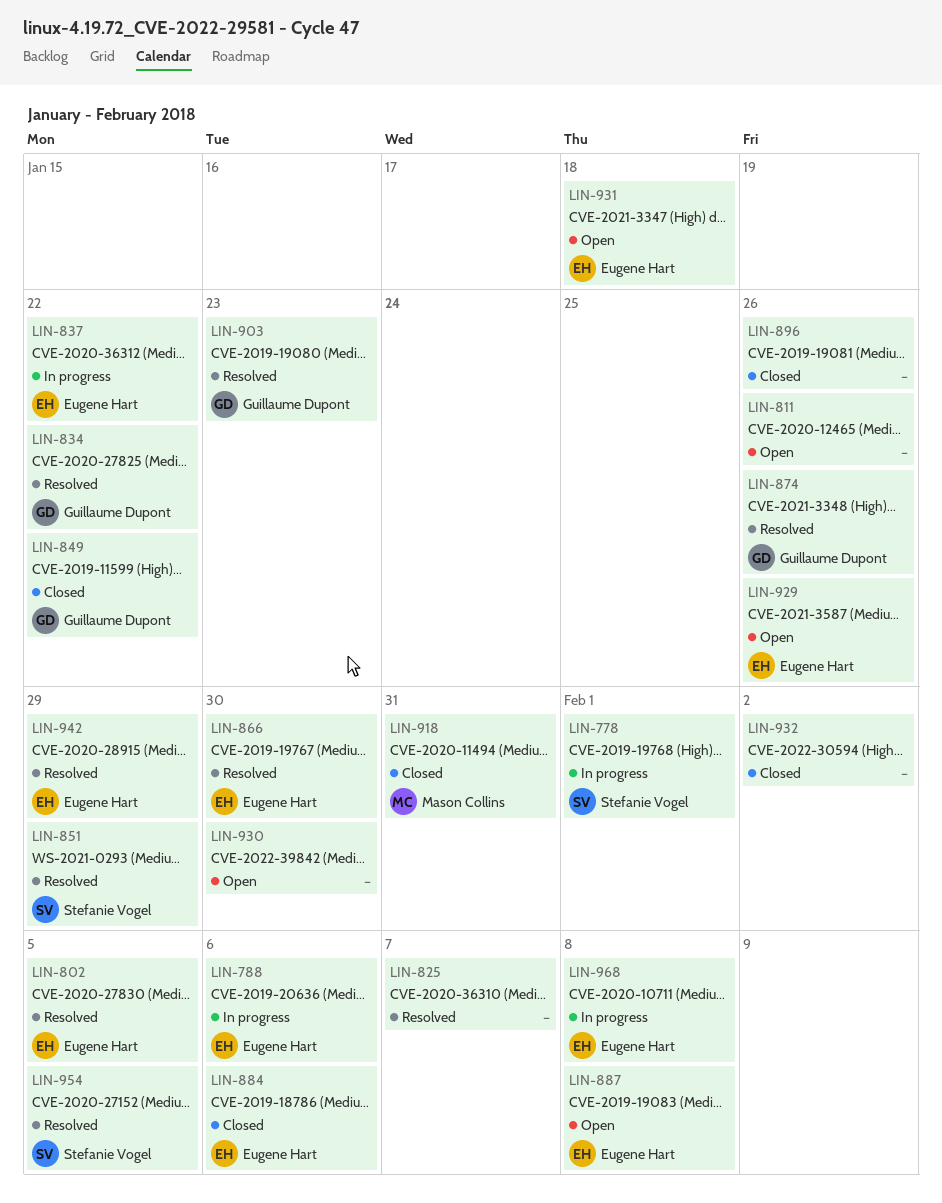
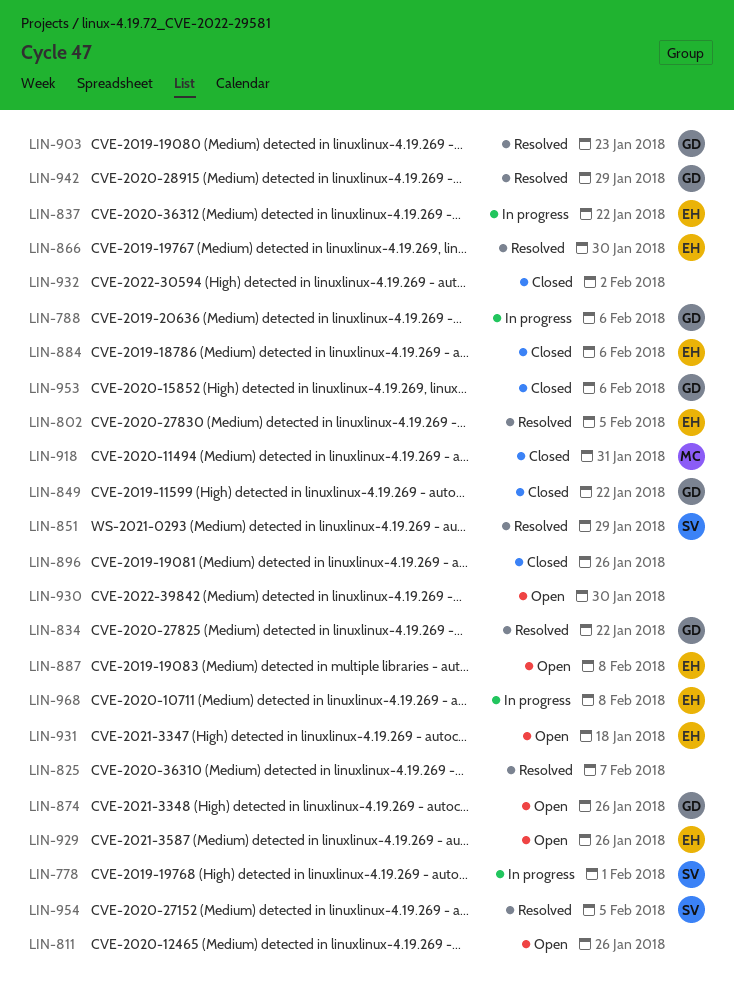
LIN-788, owner: Eugene Hart -> Guillaume Dupont
LIN-874, status: Resolved -> Open
LIN-942, owner: Eugene Hart -> Guillaume Dupont
LIN-953: none -> present

